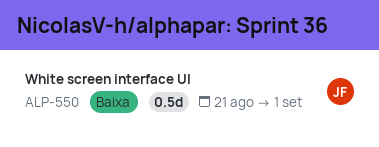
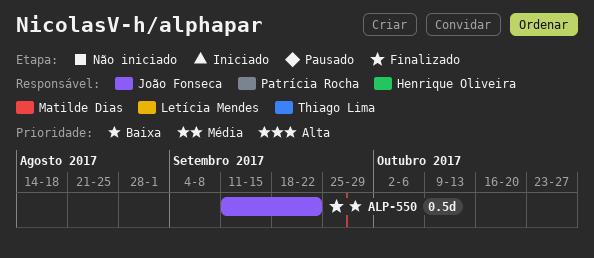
ALP-550, start: Aug 21 -> Sep 11
ALP-550, due: Sep 1 -> Sep 22

